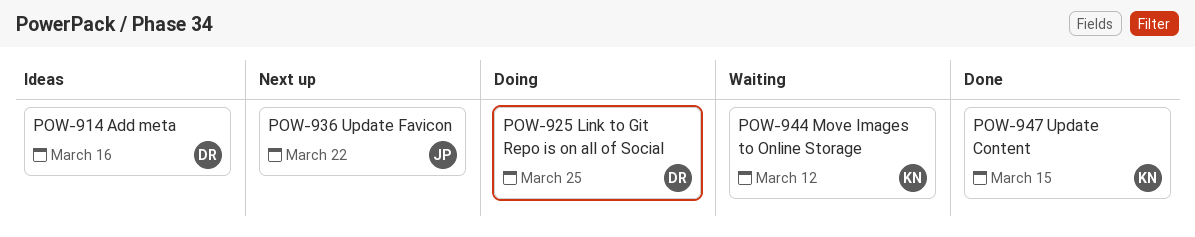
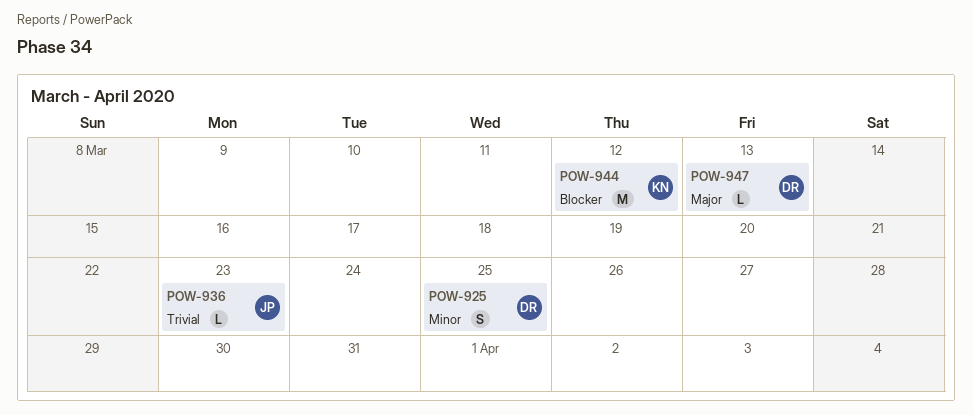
POW-914: present -> none
POW-936, due: Mar 22 -> Mar 23
POW-947, owner: KN -> DR
POW-947, due: Mar 15 -> Mar 13

